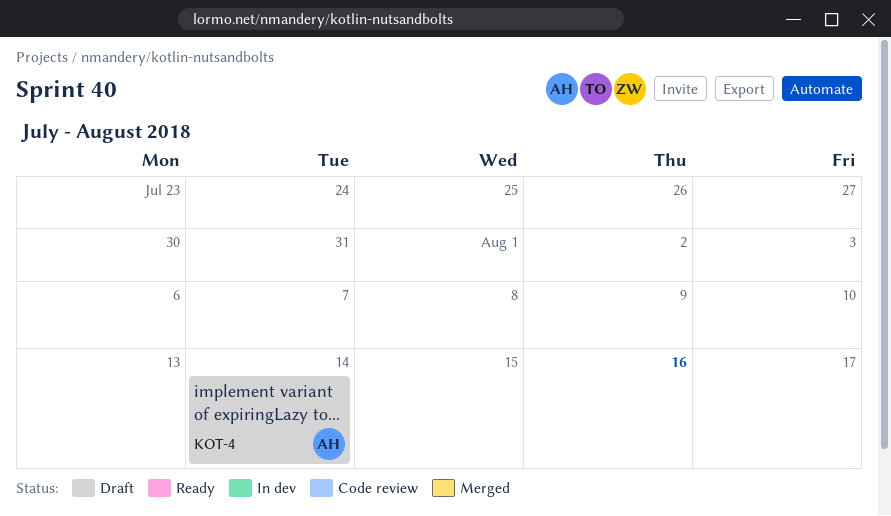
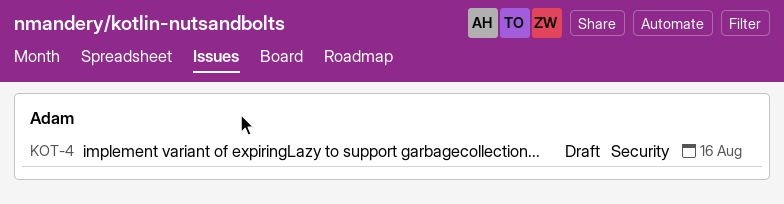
KOT-4, due: Aug 14 -> Aug 16

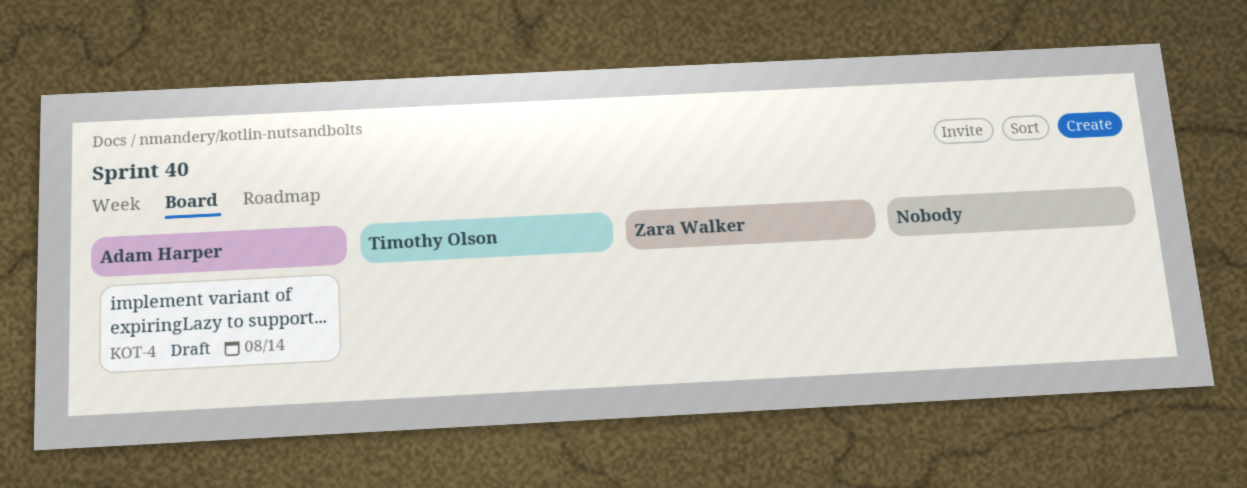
KOT-4, due: Aug 16 -> Aug 14

